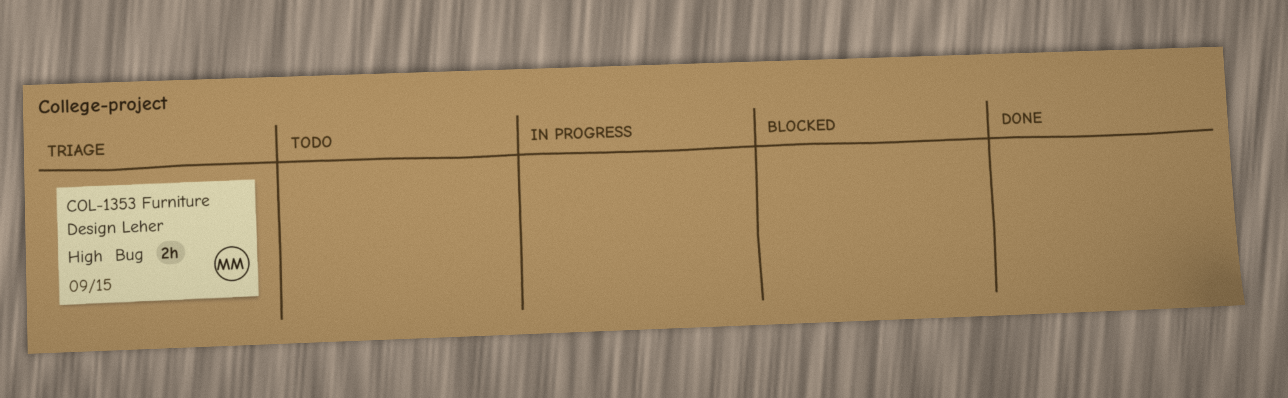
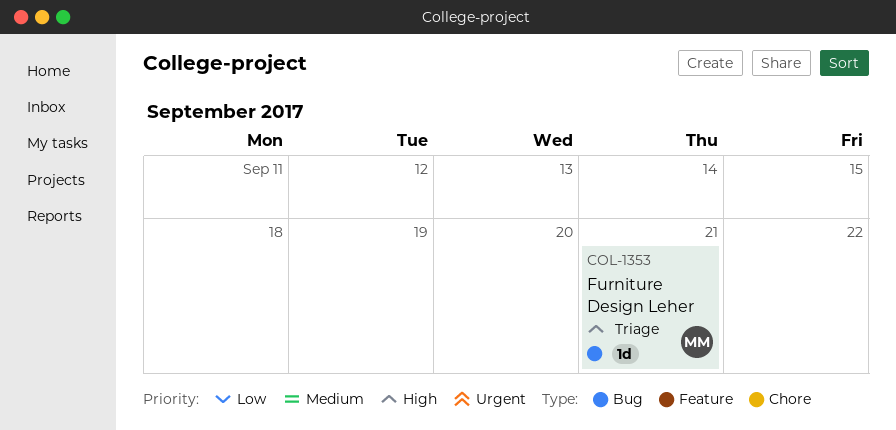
COL-1353, estimate: 2h -> 1d
COL-1353, due: Sep 15 -> Sep 21

